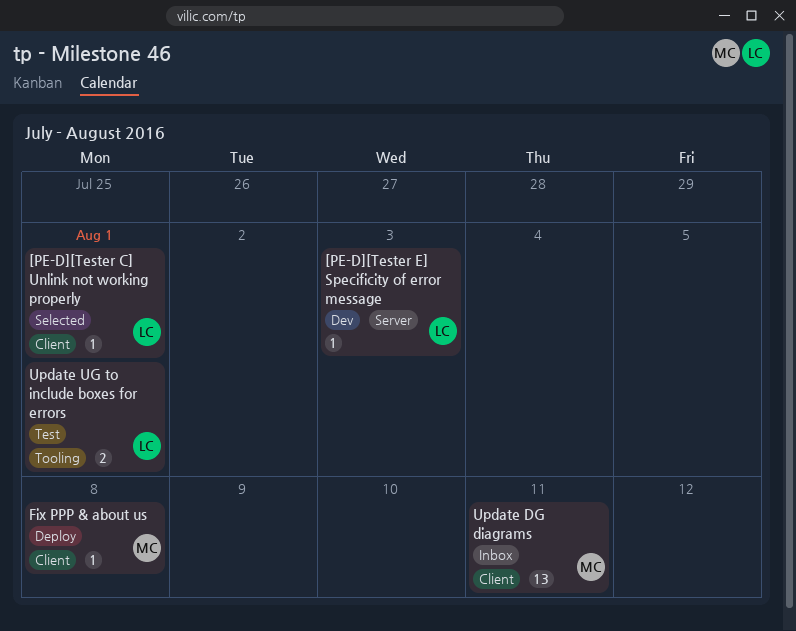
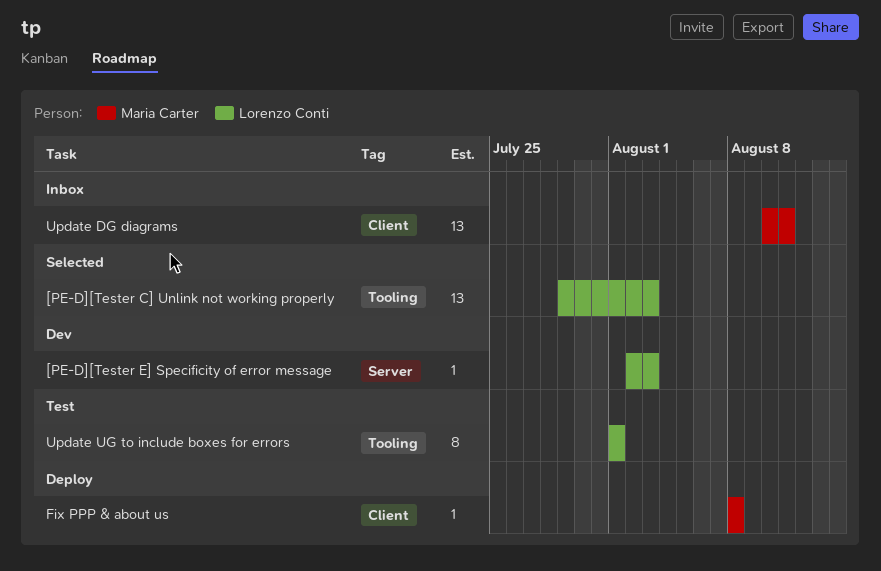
[PE-D][Tester C] Unlink not working properly, label: Client -> Tooling
[PE-D][Tester C] Unlink not working properly, estimate: 1 -> 13
[PE-D][Tester C] Unlink not working properly, due: Aug 1 -> Aug 3
Update UG to include boxes for errors, estimate: 2 -> 8

